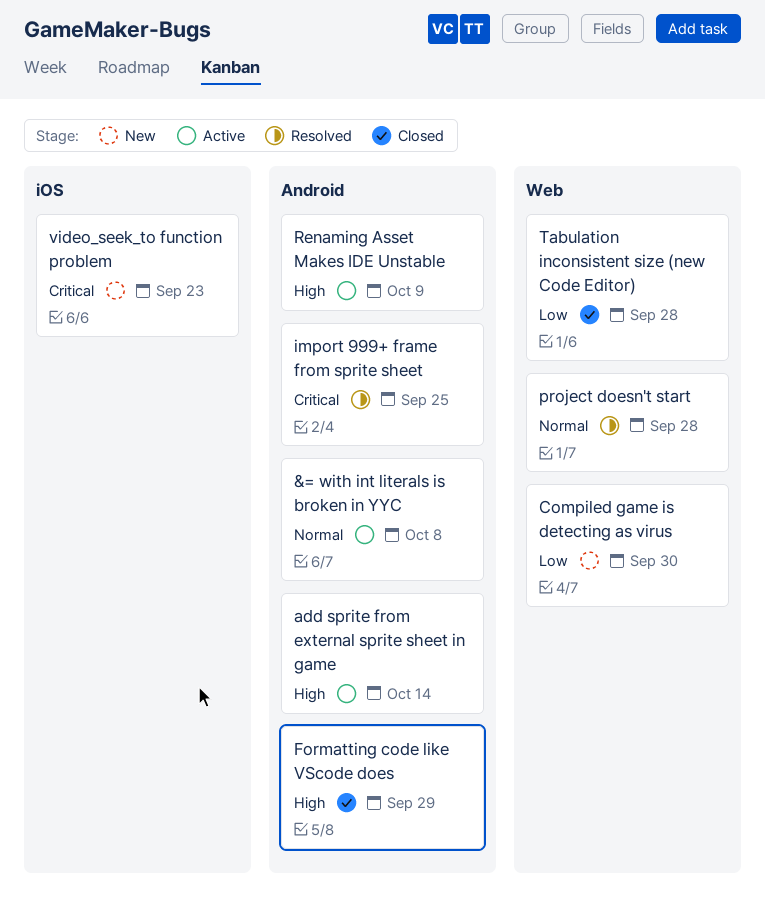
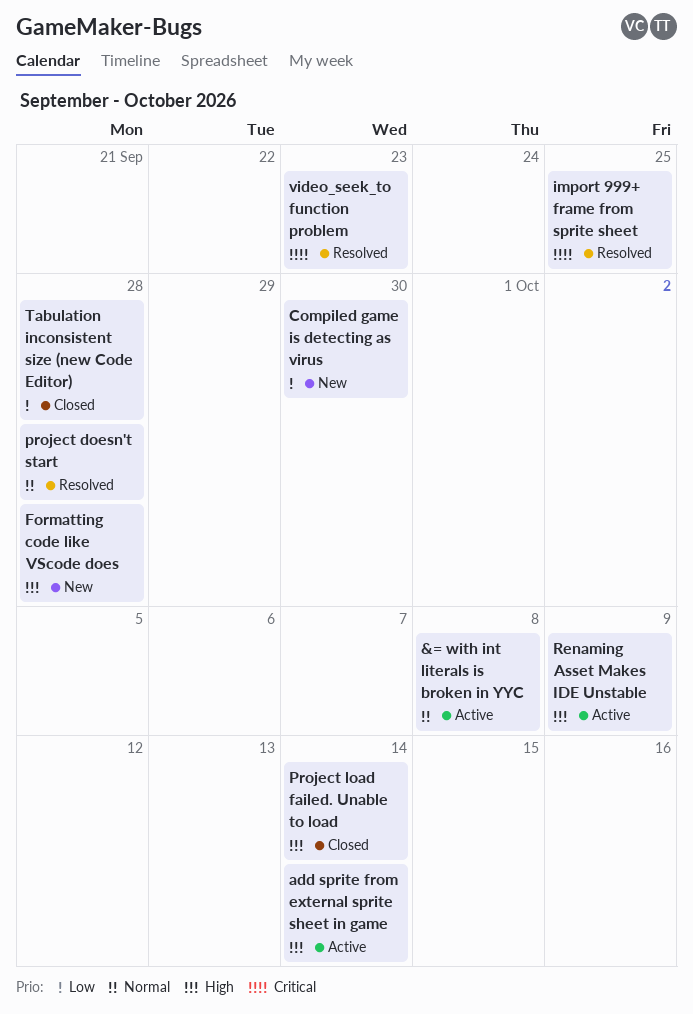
Formatting code like VScode does, status: Closed -> New
Formatting code like VScode does, due: Sep 29 -> Sep 28
Project load failed. Unable to load: none -> present
video_seek_to function problem, status: New -> Resolved

